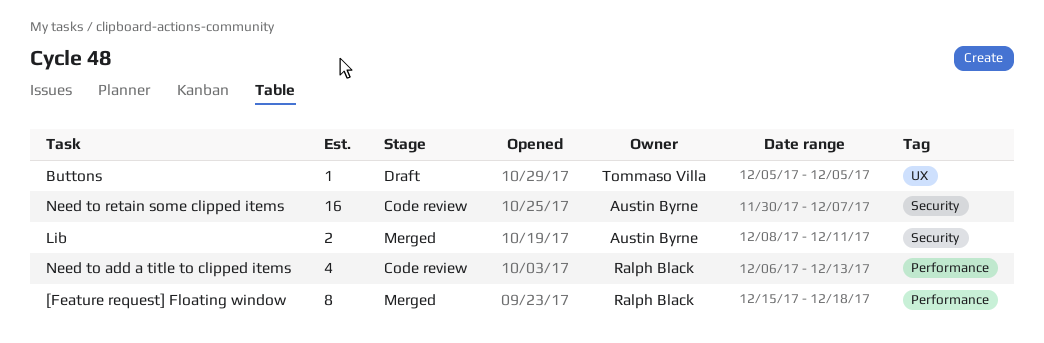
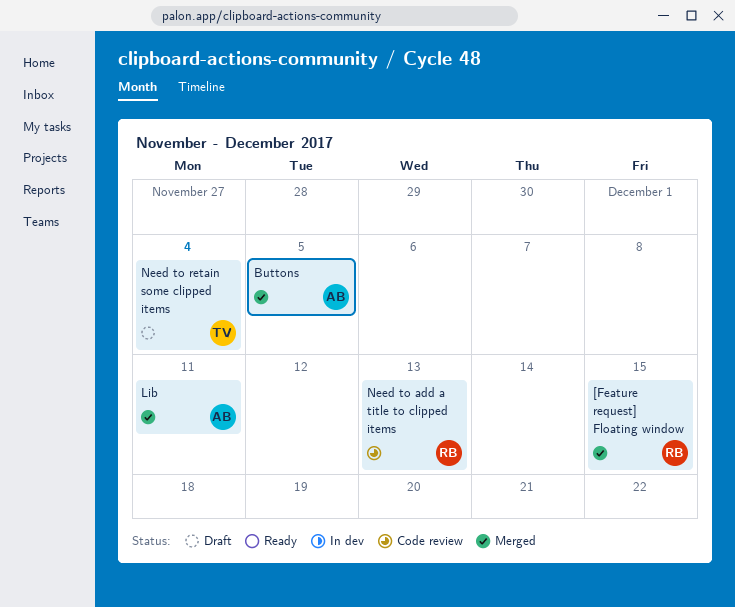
[Feature request] Floating window, due: Dec 18 -> Dec 15
Buttons, status: Draft -> Merged
Buttons, owner: Tommaso Villa -> Austin Byrne
Need to retain some clipped items, status: Code review -> Draft
Need to retain some clipped items, owner: Austin Byrne -> Tommaso Villa
Need to retain some clipped items, due: Dec 7 -> Dec 4

